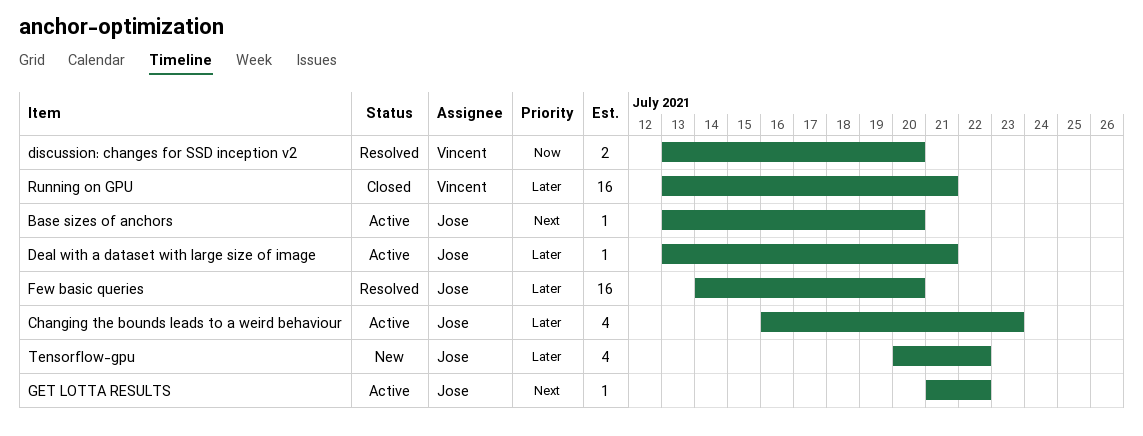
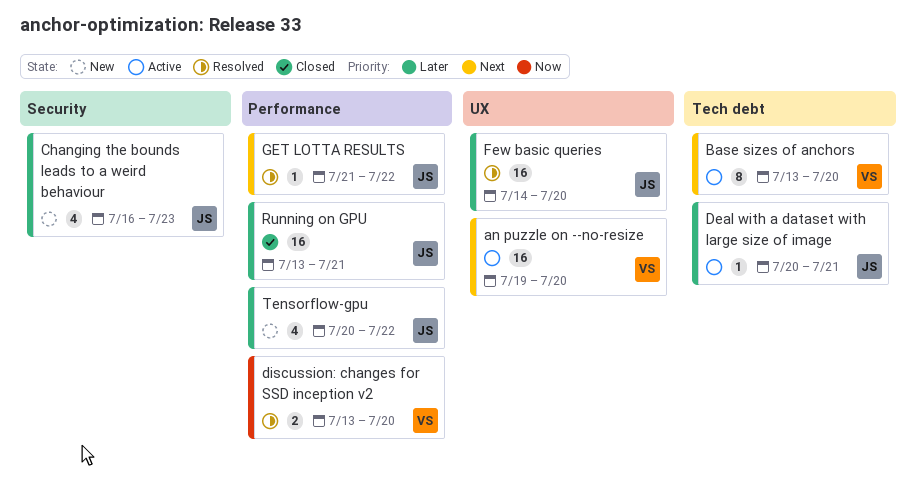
an puzzle on --no-resize: none -> present
Base sizes of anchors, owner: Jose -> Vincent
Base sizes of anchors, estimate: 1 -> 8
Changing the bounds leads to a weird behaviour, status: Active -> New
Deal with a dataset with large size of image, start: Jul 13 -> Jul 20
GET LOTTA RESULTS, status: Active -> Resolved
Running on GPU, owner: Vincent -> Jose

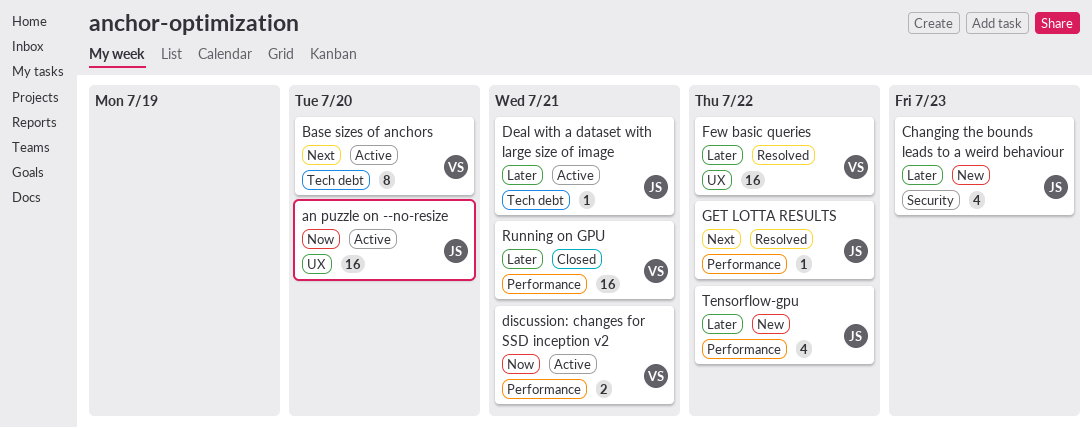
an puzzle on --no-resize, owner: VS -> JS
an puzzle on --no-resize, priority: Next -> Now
discussion: changes for SSD inception v2, status: Resolved -> Active
discussion: changes for SSD inception v2, due: Jul 20 -> Jul 21
Few basic queries, owner: JS -> VS
Few basic queries, due: Jul 20 -> Jul 22
Running on GPU, owner: JS -> VS

